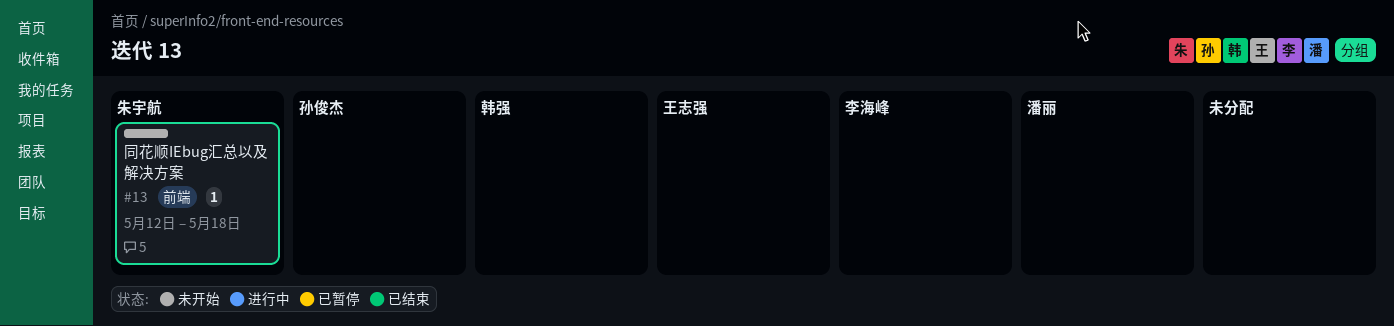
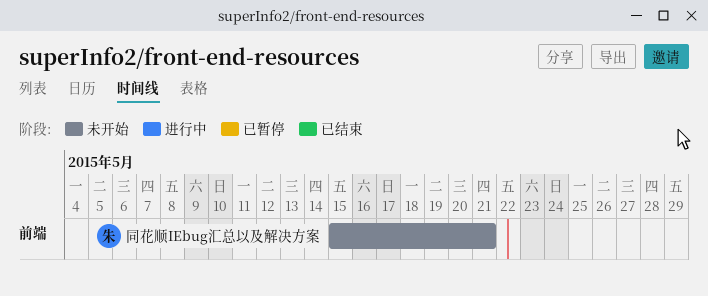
同花顺IEbug汇总以及解决方案, start: May 12 -> May 15
同花顺IEbug汇总以及解决方案, due: May 18 -> May 21

